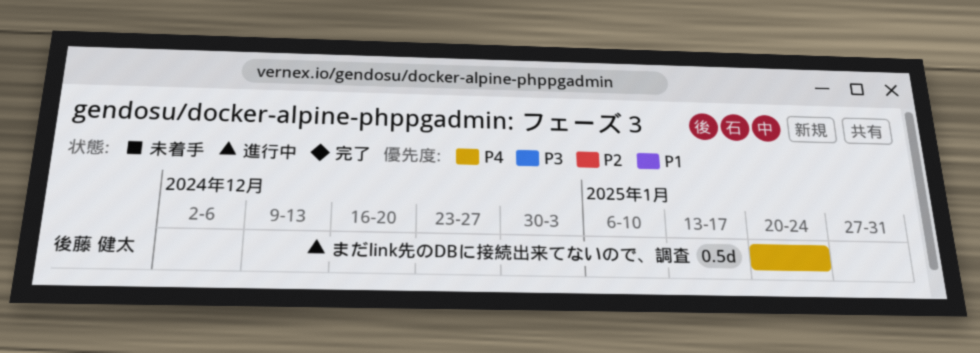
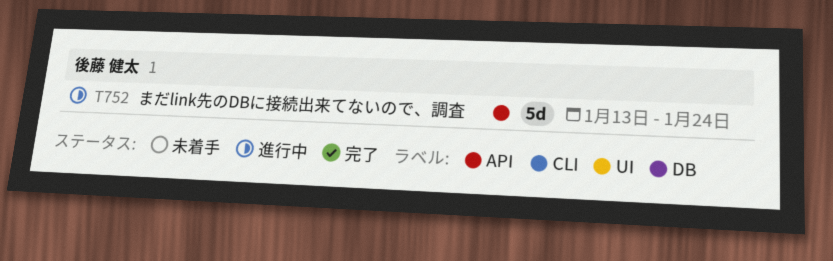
まだlink先のDBに接続出来てないので、調査, estimate: 0.5d -> 5d
まだlink先のDBに接続出来てないので、調査, start: Jan 20 -> Jan 13

